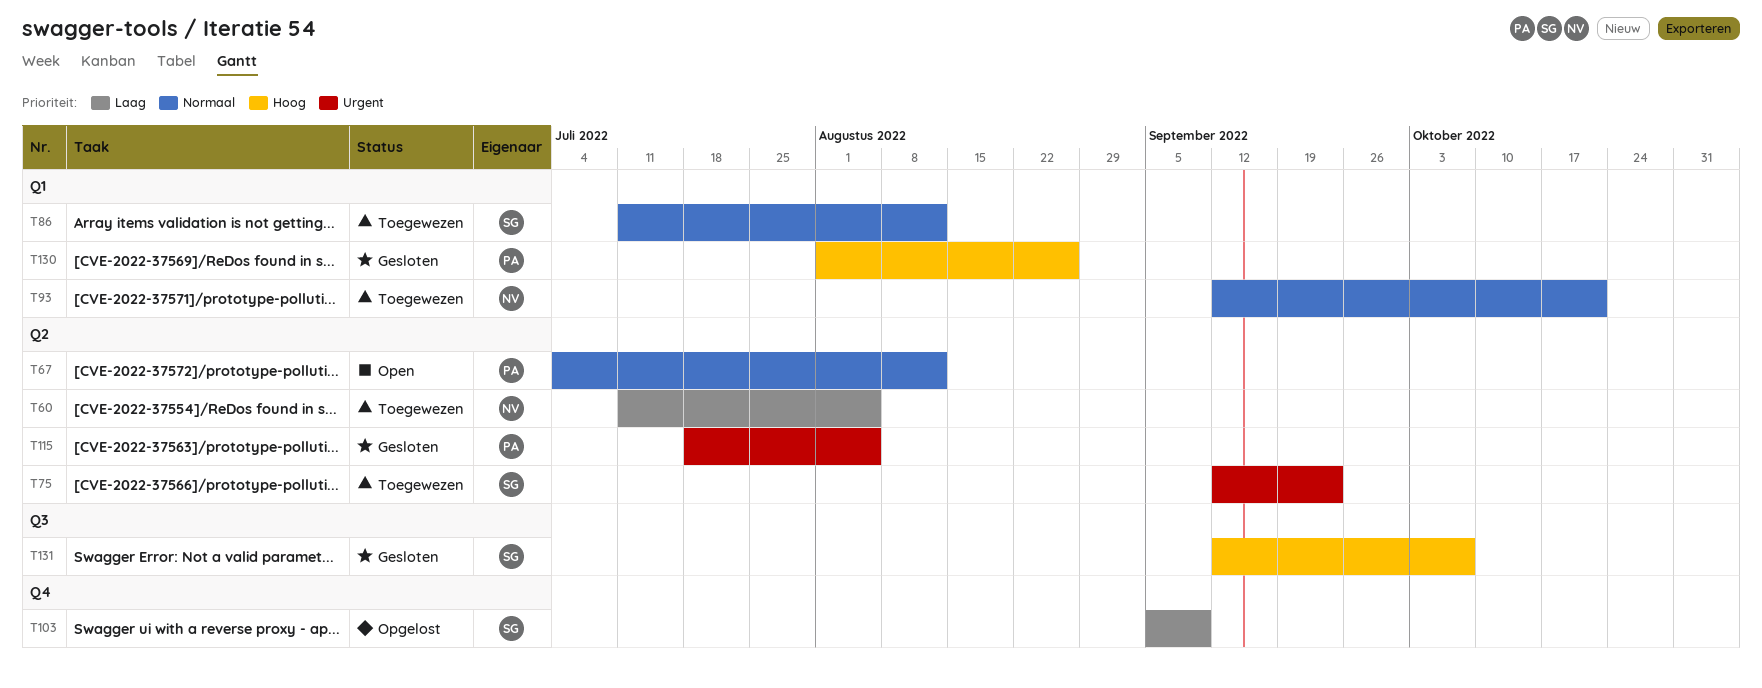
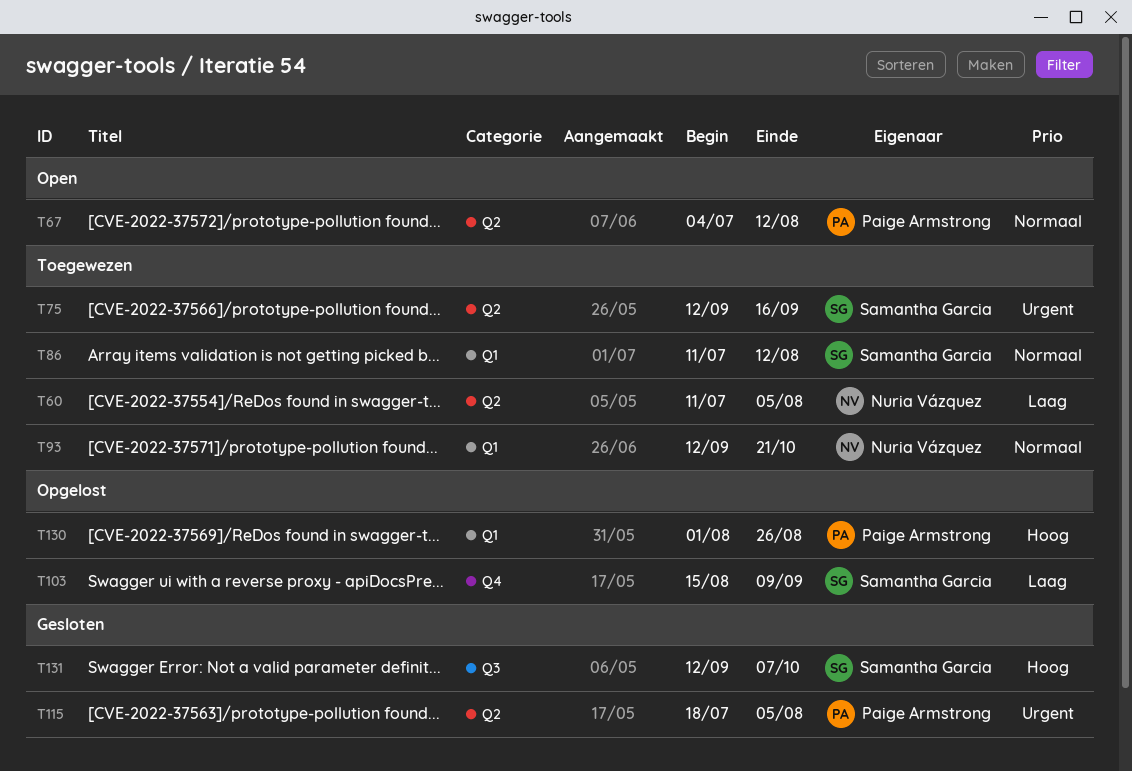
T75, due: Sep 23 -> Sep 16
T103, start: Sep 5 -> Aug 15
T130, status: Gesloten -> Opgelost

